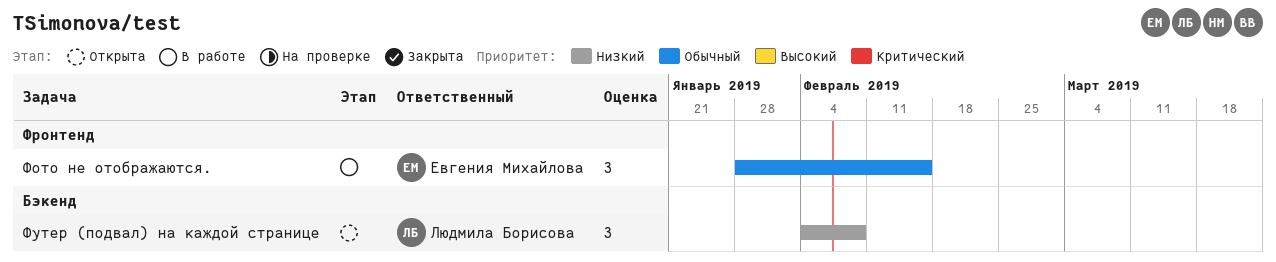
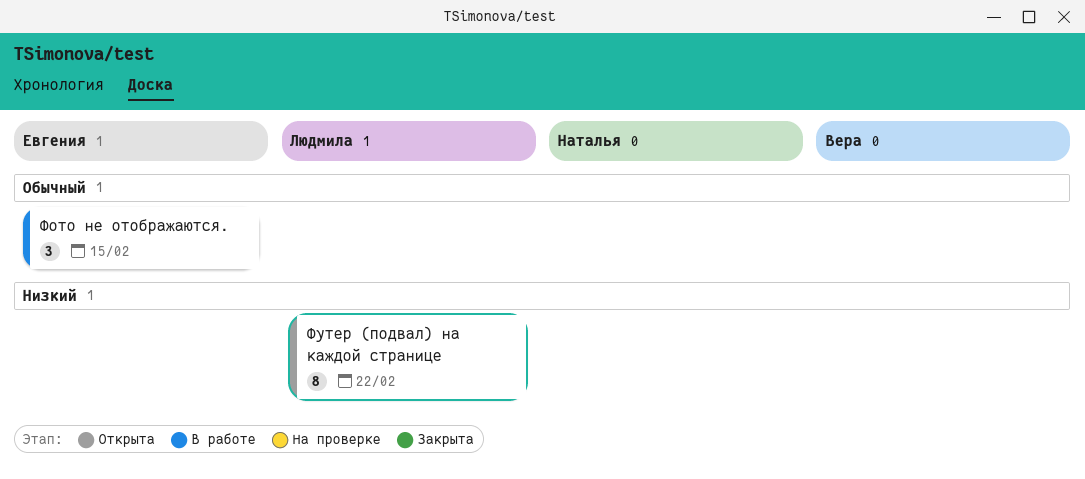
Футер (подвал) на каждой странице, estimate: 3 -> 8
Футер (подвал) на каждой странице, due: Feb 8 -> Feb 22

